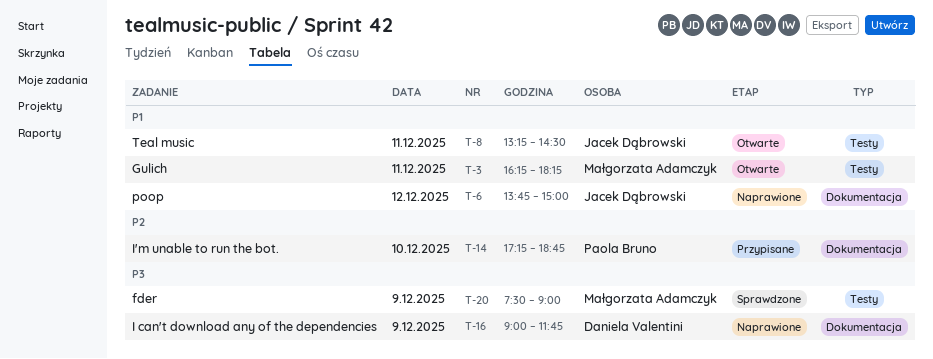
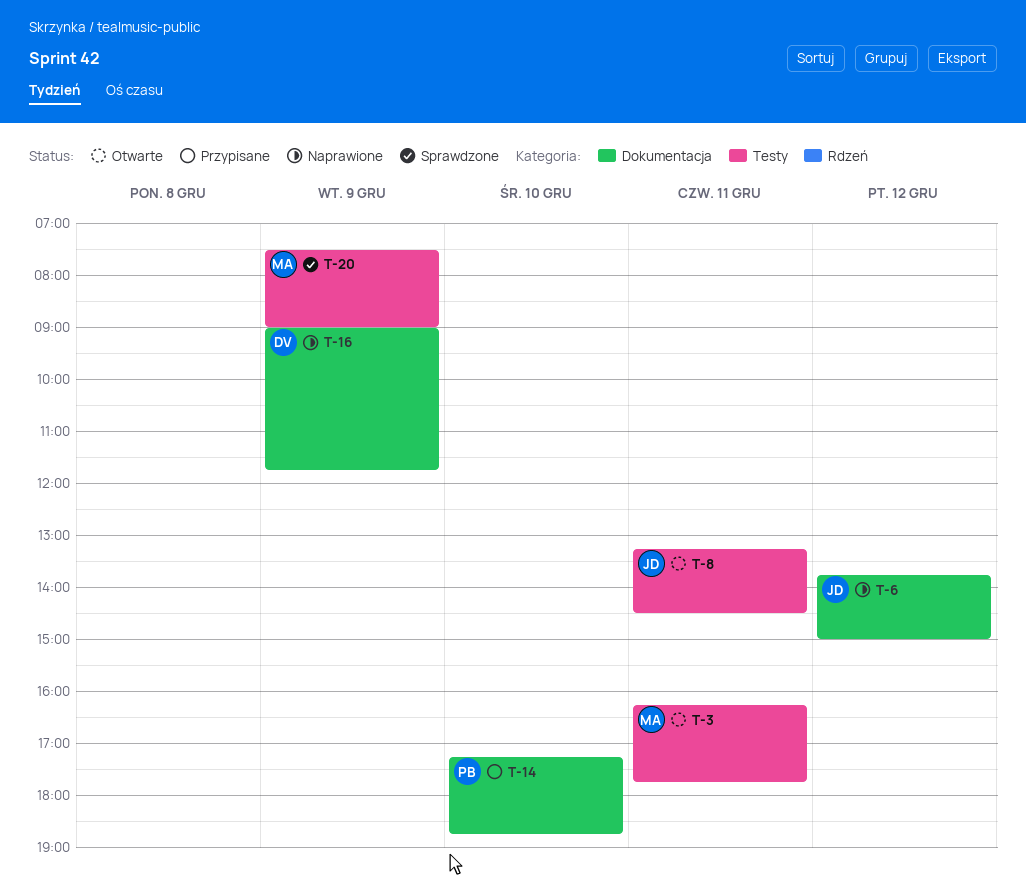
T-3, ends: 18:15 -> 17:45

